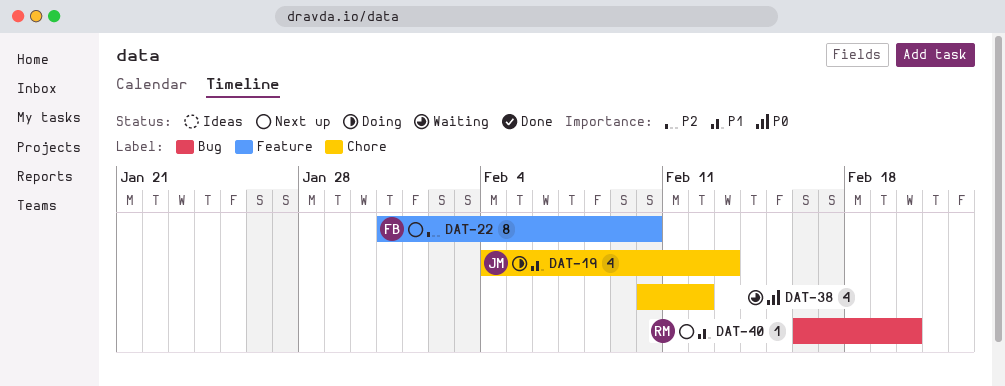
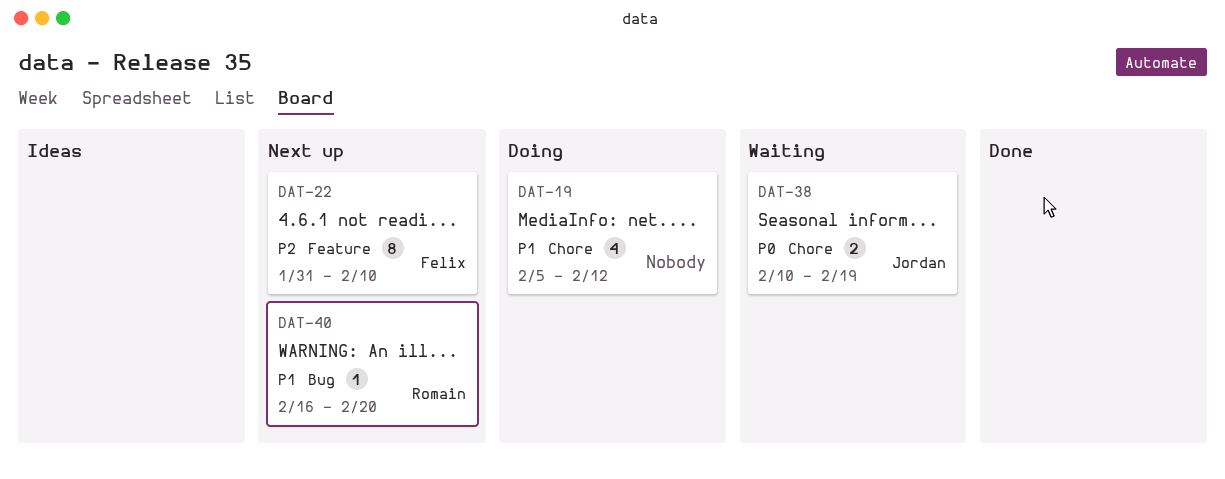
DAT-19, owner: Jordan -> none
DAT-19, start: Feb 4 -> Feb 5
DAT-19, due: Feb 13 -> Feb 12
DAT-38, owner: none -> Jordan
DAT-38, estimate: 4 -> 2
DAT-38, due: Feb 12 -> Feb 19

